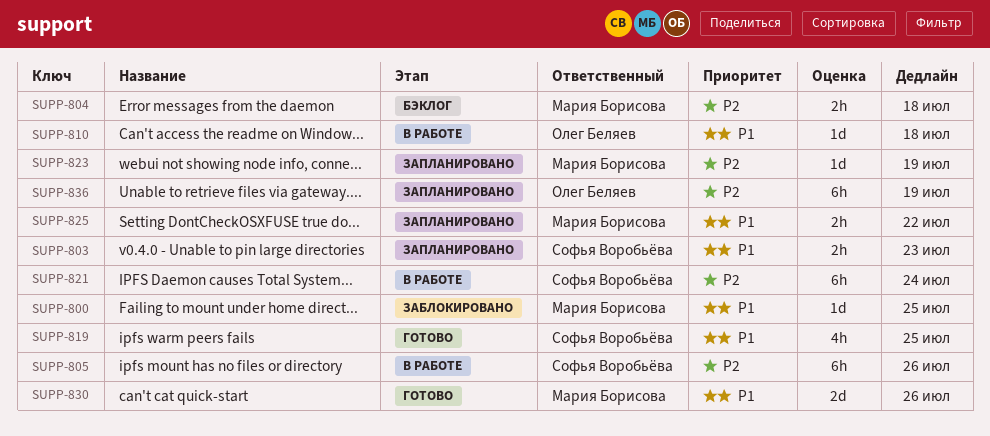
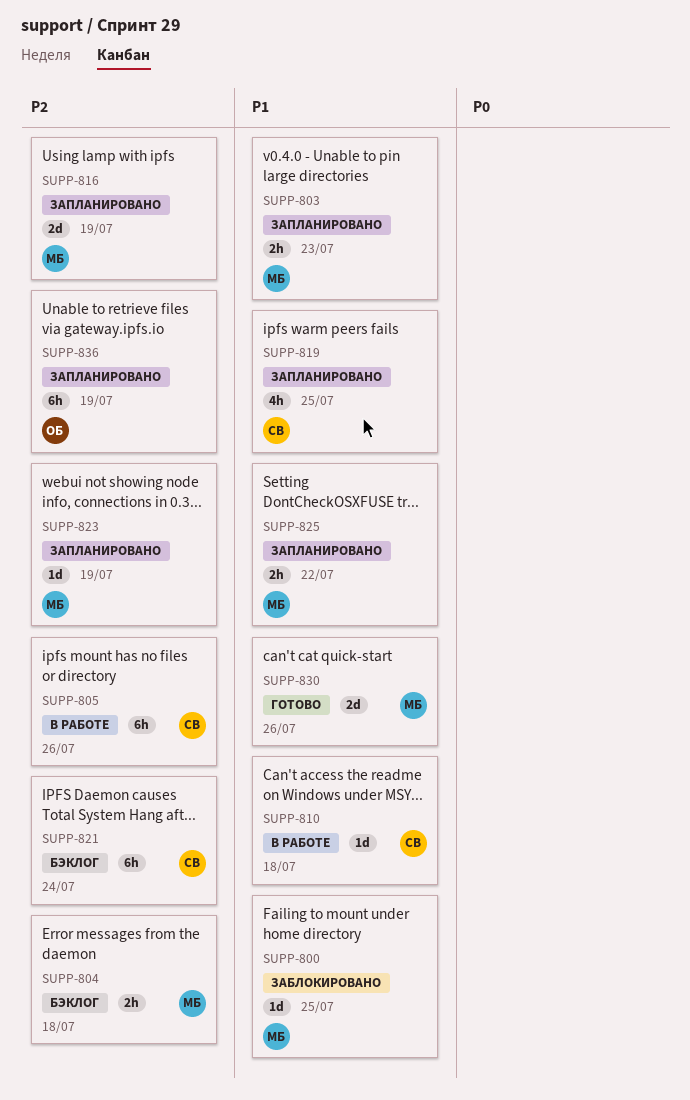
SUPP-803, owner: Софья Воробьёва -> Мария Борисова
SUPP-810, owner: Олег Беляев -> Софья Воробьёва
SUPP-816: none -> present
SUPP-819, status: Готово -> Запланировано
SUPP-821, status: В работе -> Бэклог

